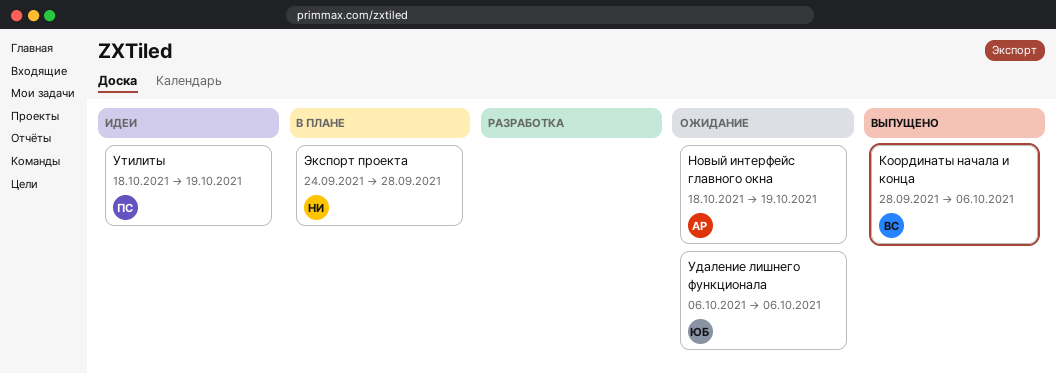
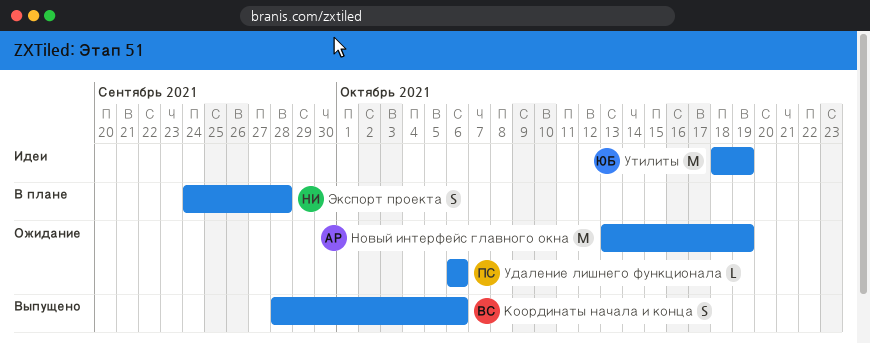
Новый интерфейс главного окна, start: Oct 18 -> Oct 13
Удаление лишнего функционала, owner: ЮБ -> ПС
Утилиты, owner: ПС -> ЮБ

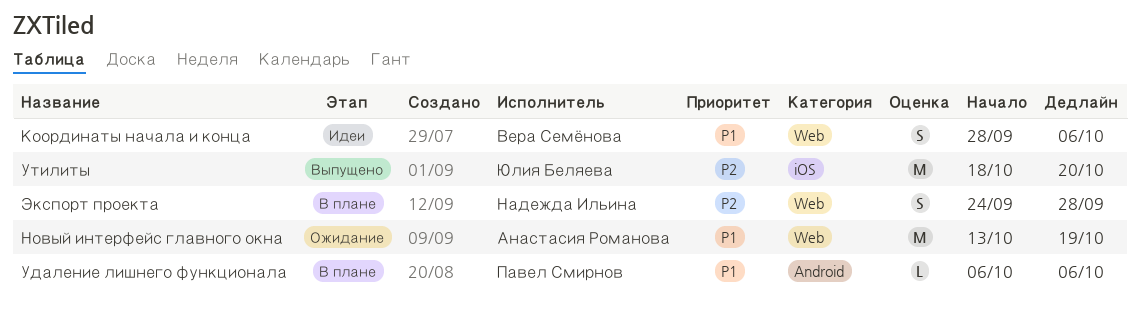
Координаты начала и конца, status: Выпущено -> Идеи
Удаление лишнего функционала, status: Ожидание -> В плане
Утилиты, status: Идеи -> Выпущено
Утилиты, due: Oct 19 -> Oct 20

